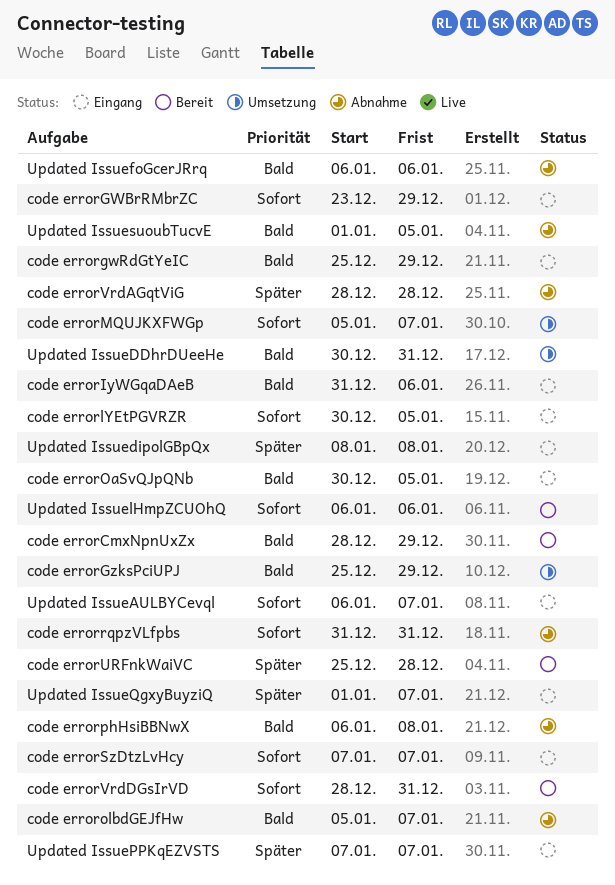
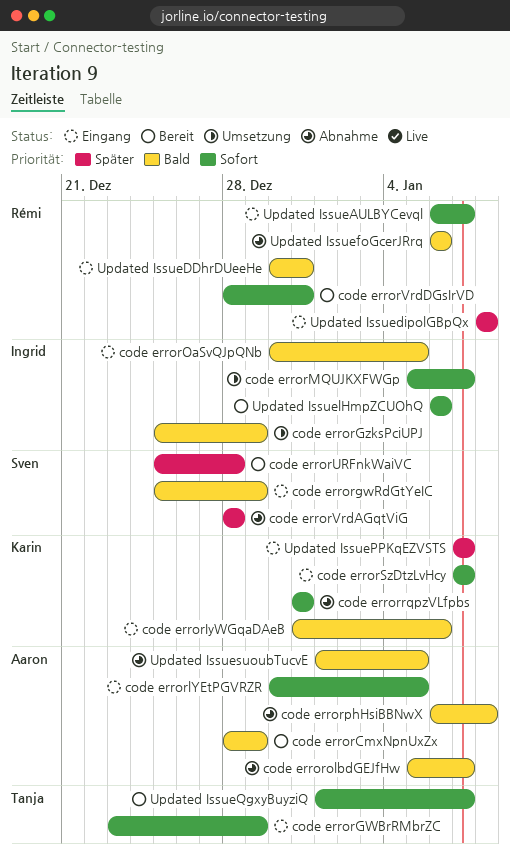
Updated IssueDDhrDUeeHe, status: Umsetzung -> Eingang
Updated IssueQgxyBuyziQ, status: Eingang -> Bereit
Updated IssueQgxyBuyziQ, priority: Später -> Sofort

